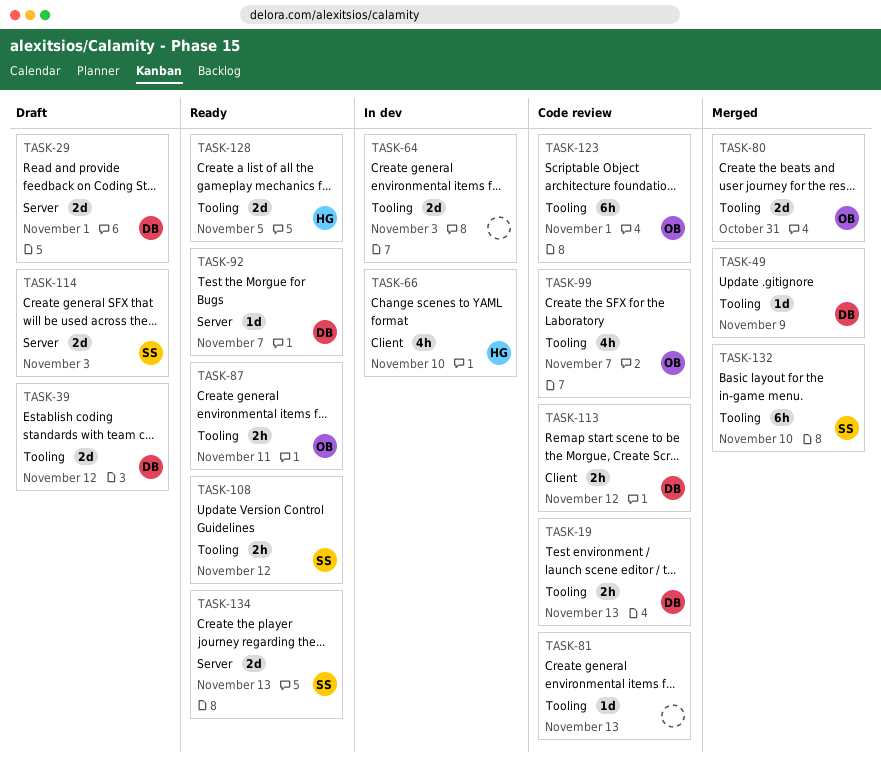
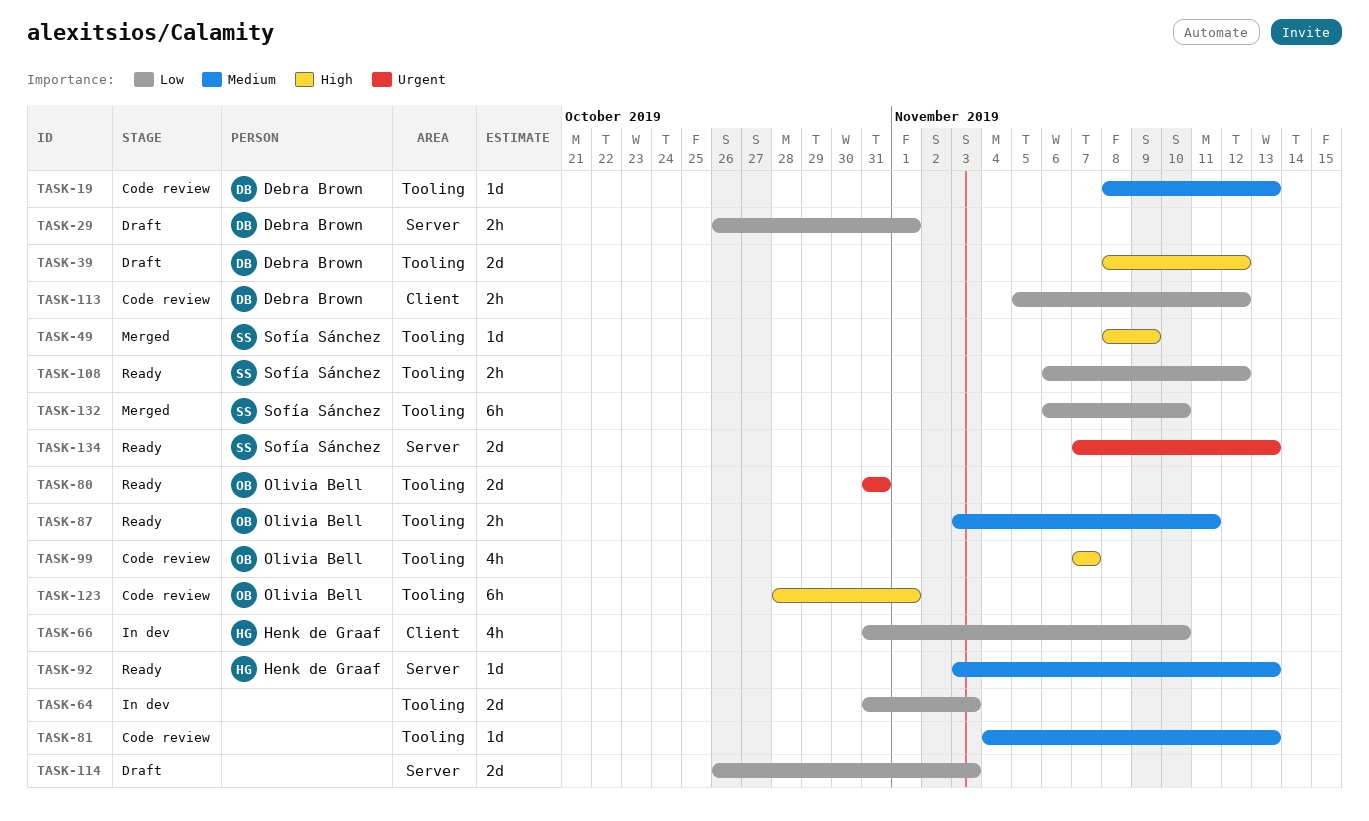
TASK-19, estimate: 2h -> 1d
TASK-29, estimate: 2d -> 2h
TASK-49, owner: Debra Brown -> Sofía Sánchez
TASK-80, status: Merged -> Ready
TASK-92, owner: Debra Brown -> Henk de Graaf
TASK-92, due: Nov 7 -> Nov 13
TASK-114, owner: Sofía Sánchez -> none
TASK-128: present -> none

